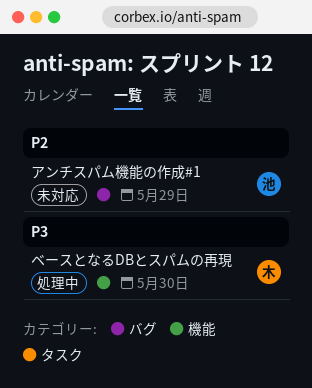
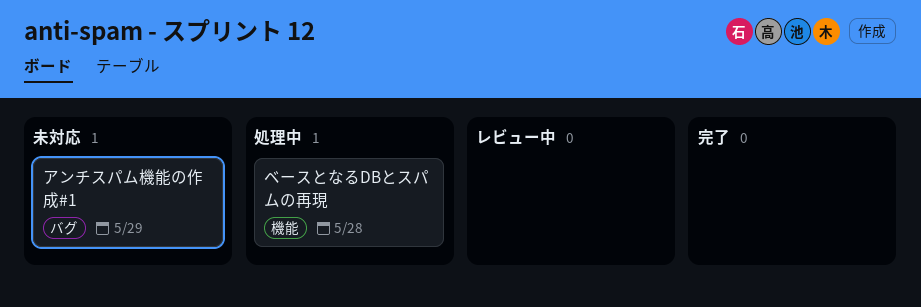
ベースとなるDBとスパムの再現, due: May 30 -> May 28

